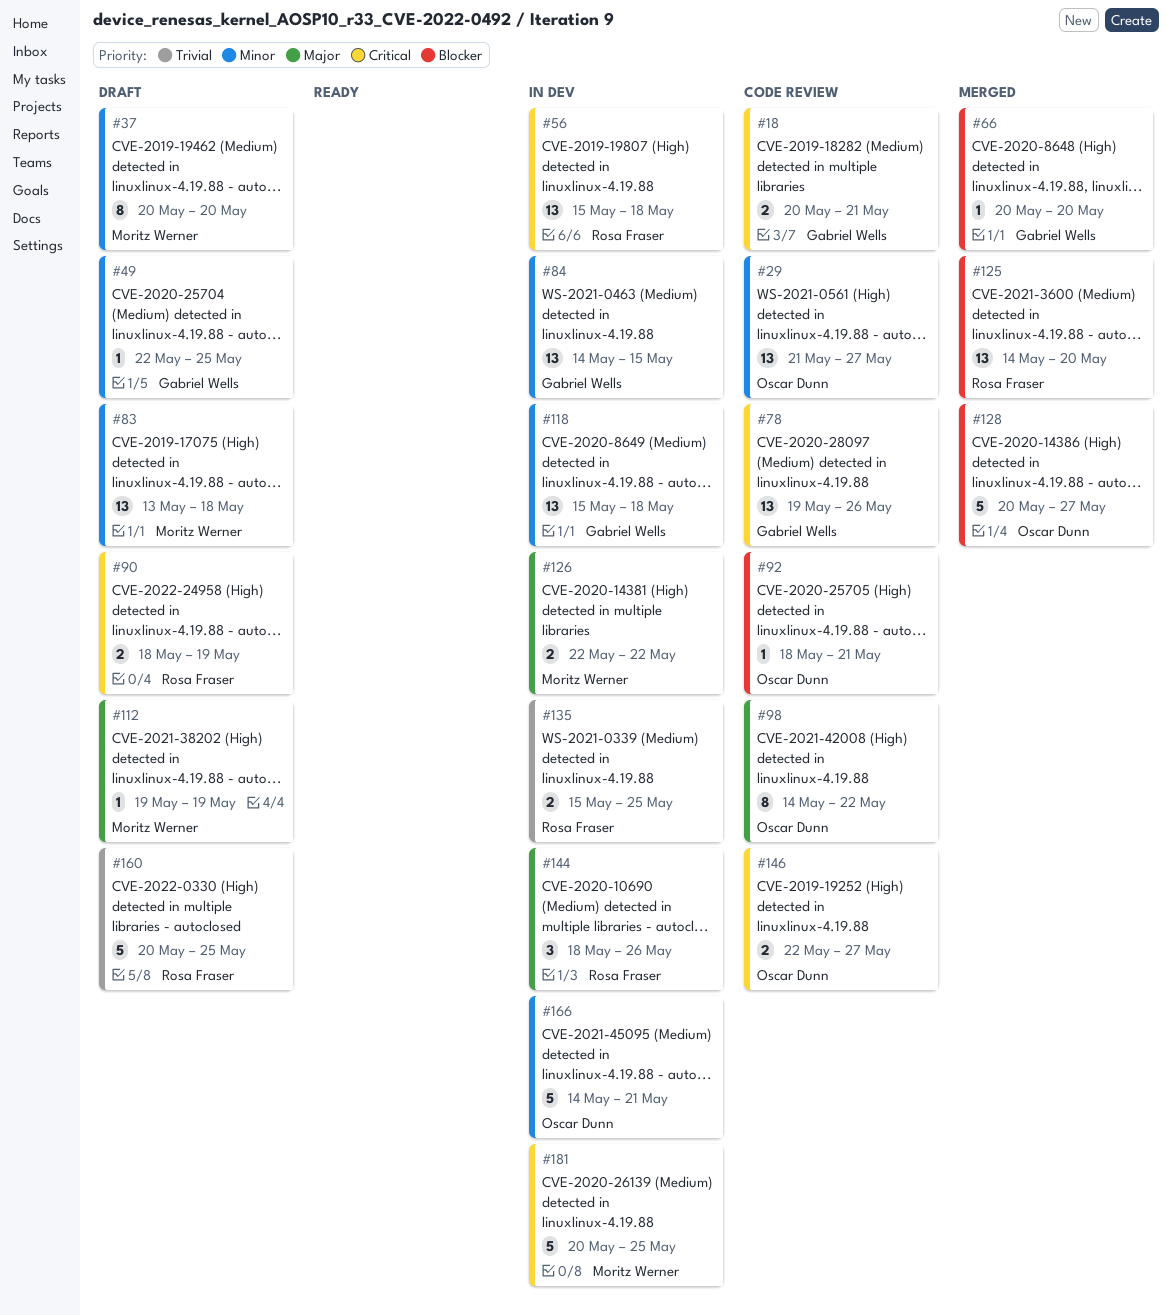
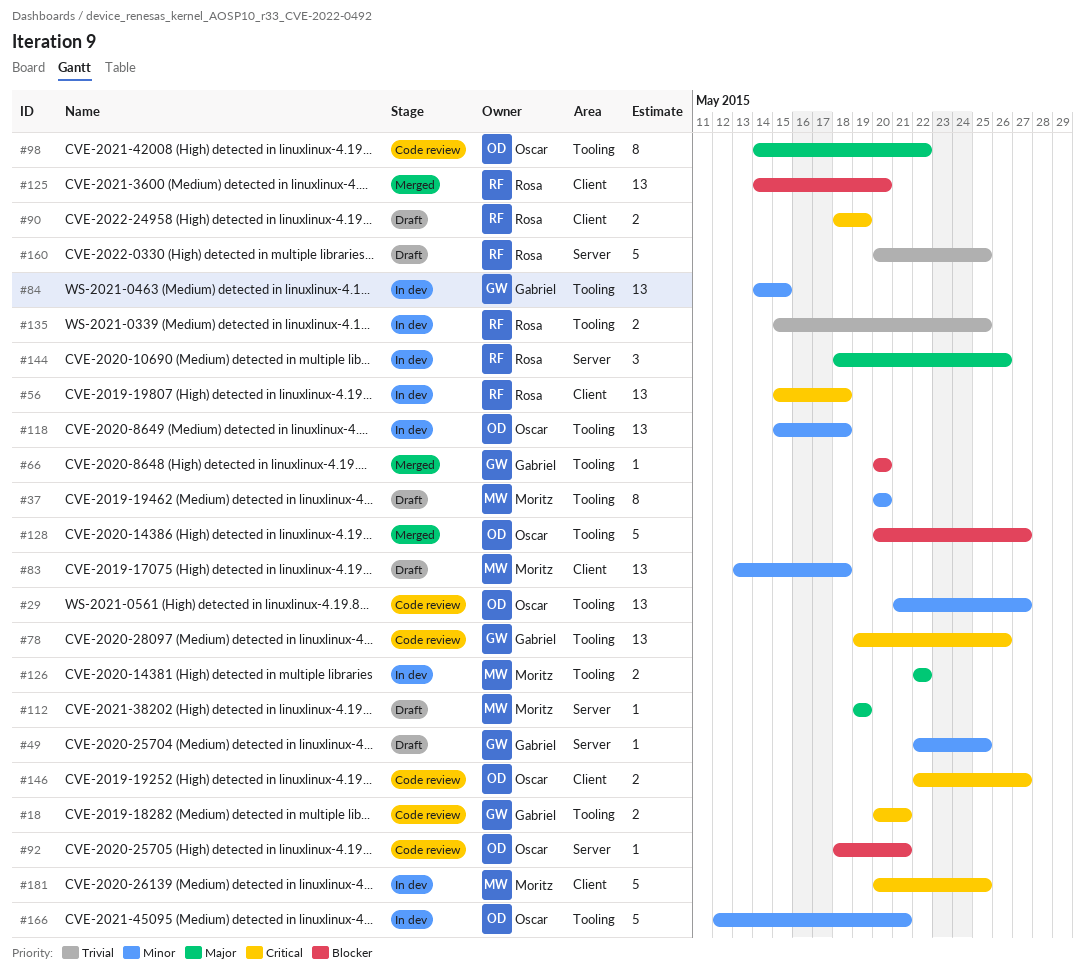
#118, owner: Gabriel Wells -> Oscar Dunn
#166, start: May 14 -> May 12

